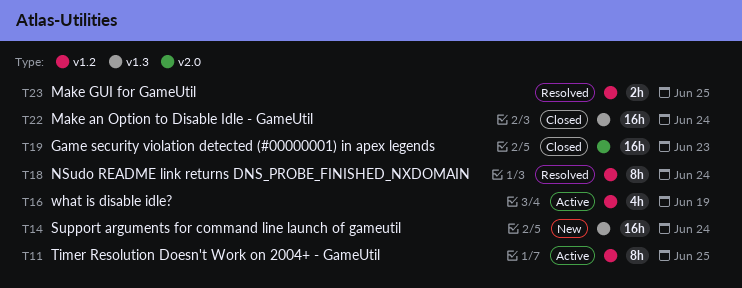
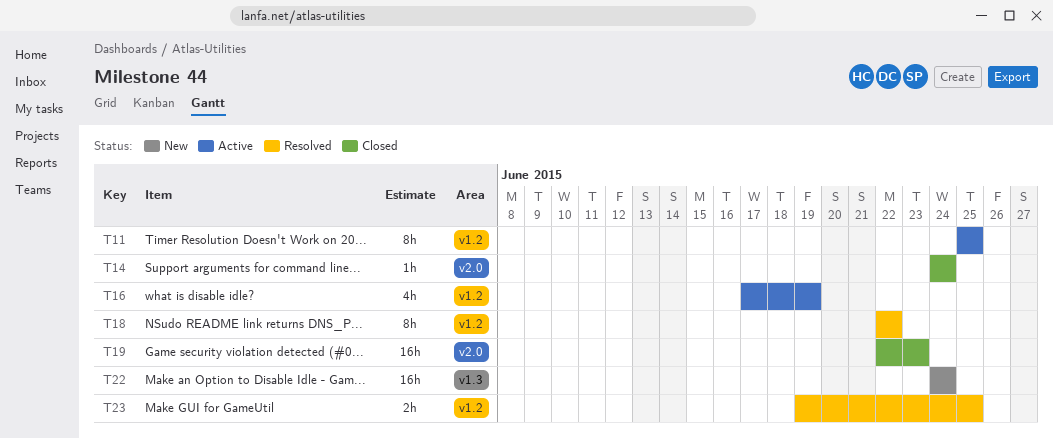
T14, status: New -> Closed
T14, label: v1.3 -> v2.0
T14, estimate: 16h -> 1h
T18, due: Jun 24 -> Jun 22
T22, status: Closed -> New

